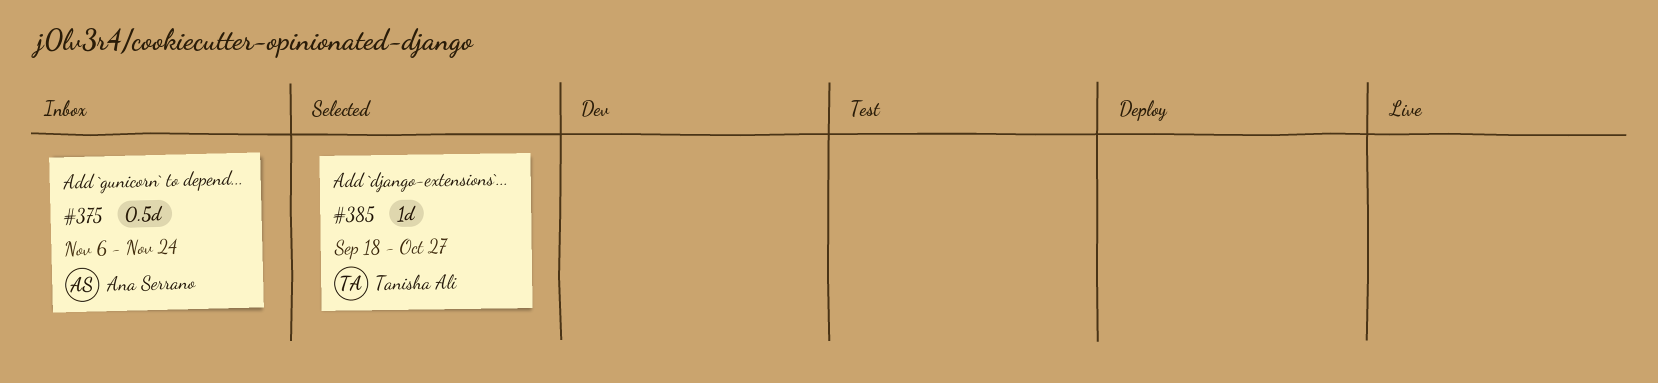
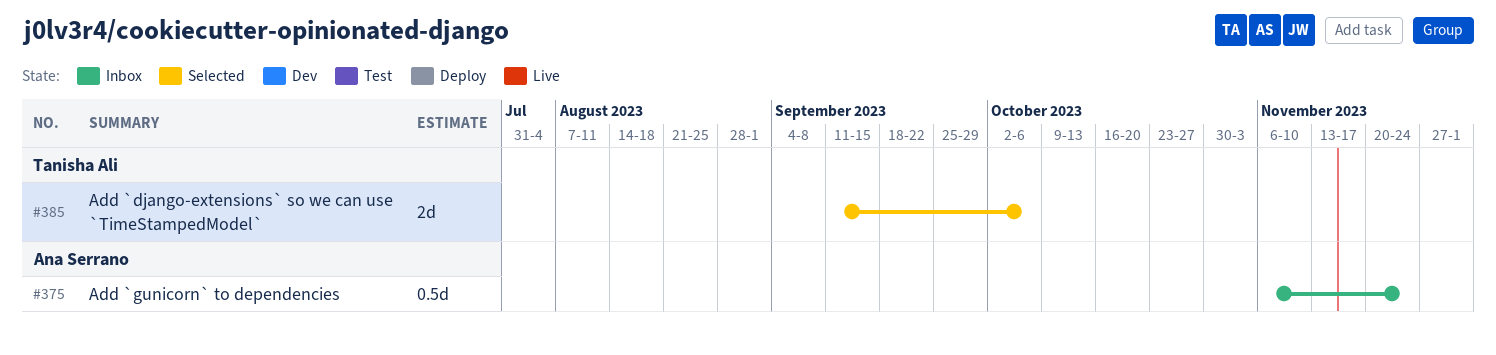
#385, estimate: 1d -> 2d
#385, start: Sep 18 -> Sep 11
#385, due: Oct 27 -> Oct 6

